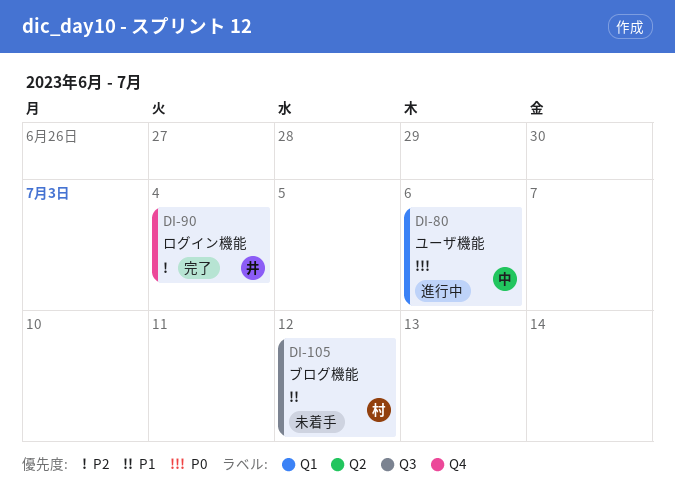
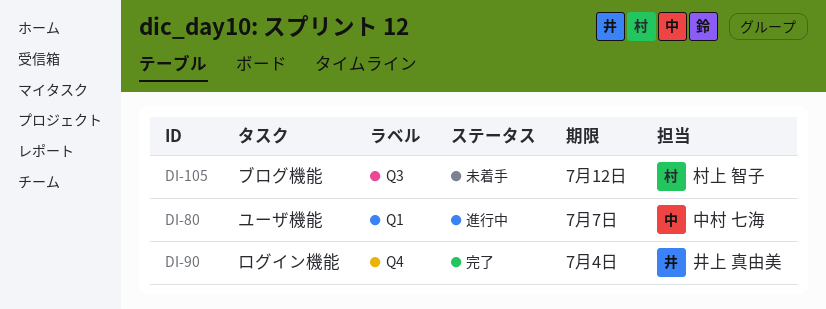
DI-80, due: Jul 6 -> Jul 7

